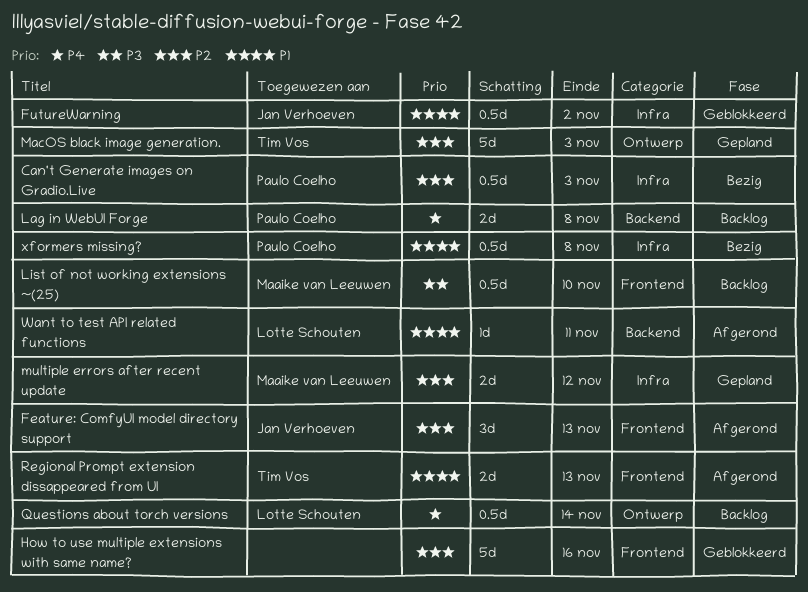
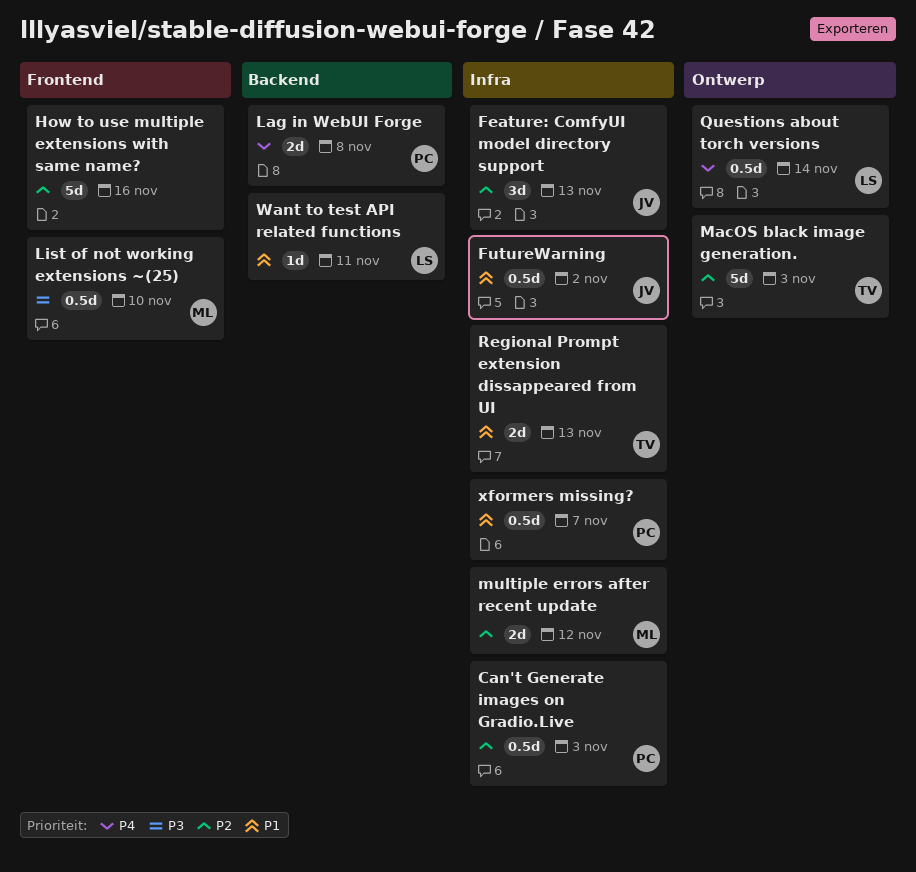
Feature: ComfyUI model directory support, label: Frontend -> Infra
Regional Prompt extension dissappeared from UI, label: Frontend -> Infra
xformers missing?, due: Nov 8 -> Nov 7

